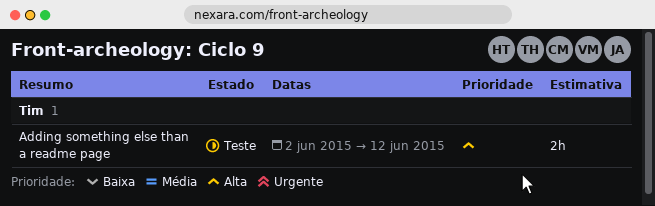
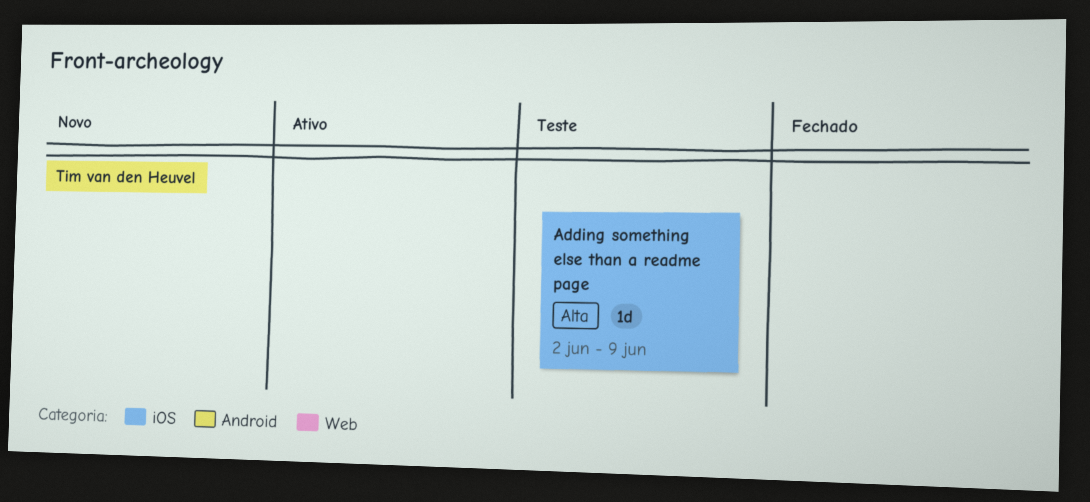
Adding something else than a readme page, estimate: 2h -> 1d
Adding something else than a readme page, due: Jun 12 -> Jun 9

